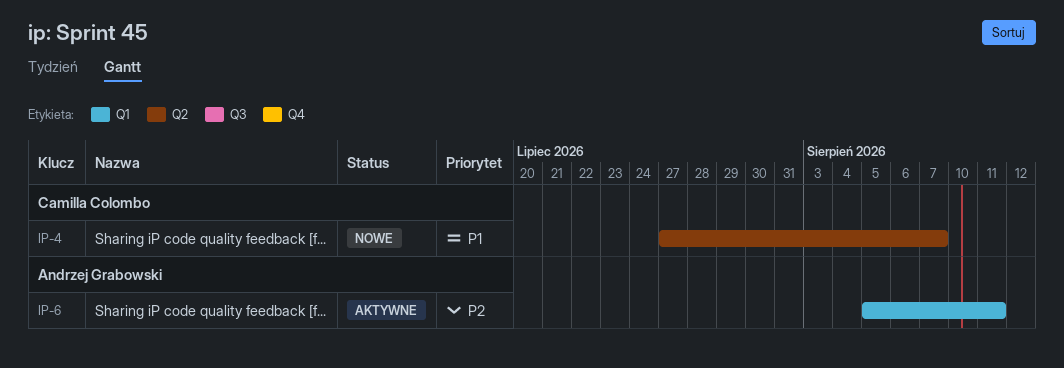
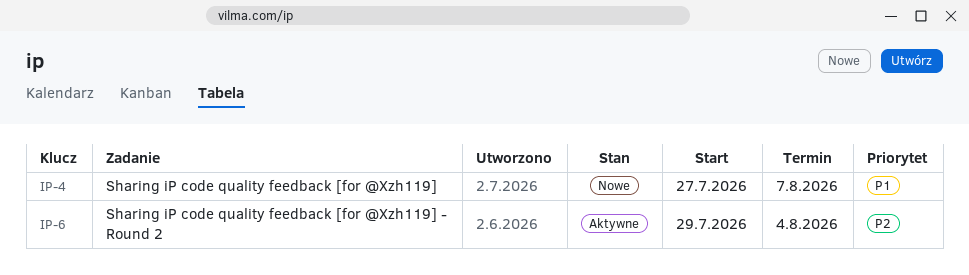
IP-6, start: Aug 5 -> Jul 29
IP-6, due: Aug 11 -> Aug 4

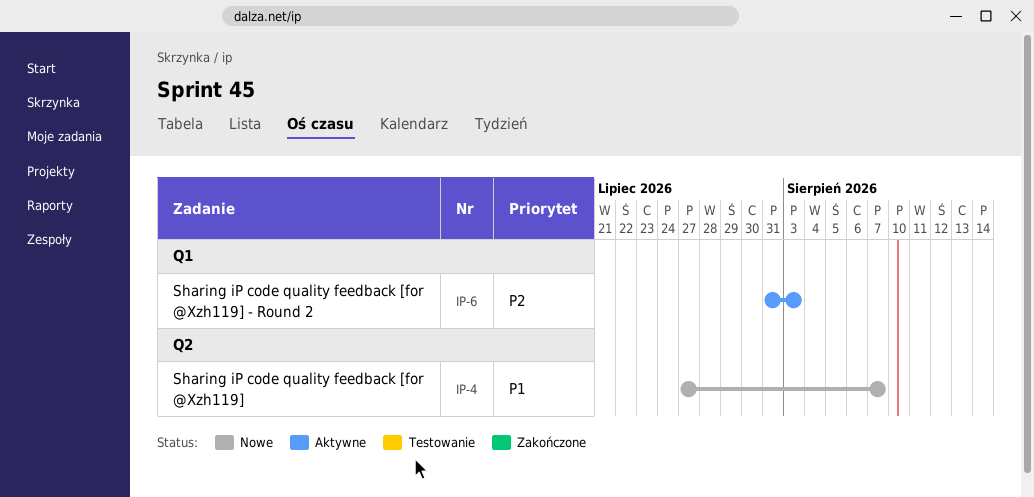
IP-6, start: Jul 29 -> Jul 31
IP-6, due: Aug 4 -> Aug 3

